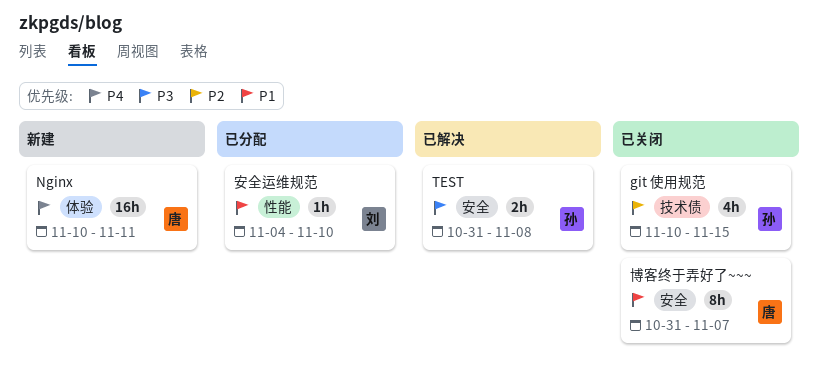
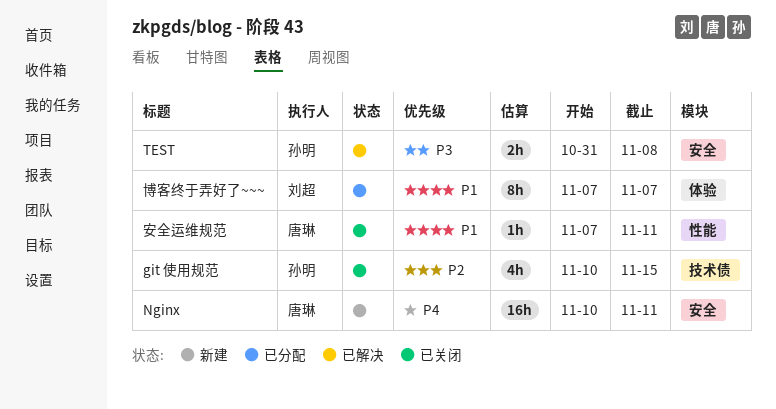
Nginx, label: 体验 -> 安全
博客终于弄好了~~~, status: 已关闭 -> 已分配
博客终于弄好了~~~, owner: 唐琳 -> 刘超
博客终于弄好了~~~, label: 安全 -> 体验
博客终于弄好了~~~, start: Oct 31 -> Nov 7
安全运维规范, status: 已分配 -> 已关闭
安全运维规范, owner: 刘超 -> 唐琳
安全运维规范, start: Nov 4 -> Nov 7
安全运维规范, due: Nov 10 -> Nov 11

